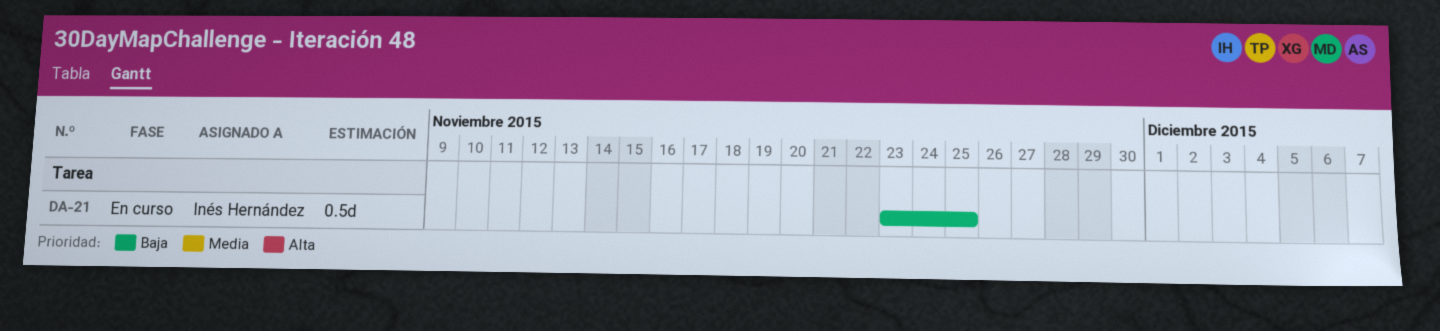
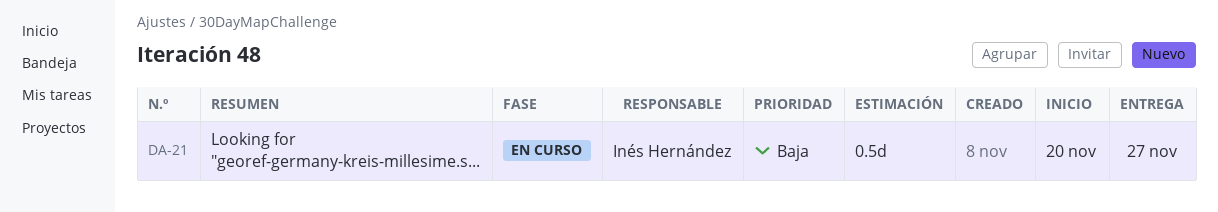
DA-21, start: Nov 23 -> Nov 20
DA-21, due: Nov 25 -> Nov 27

